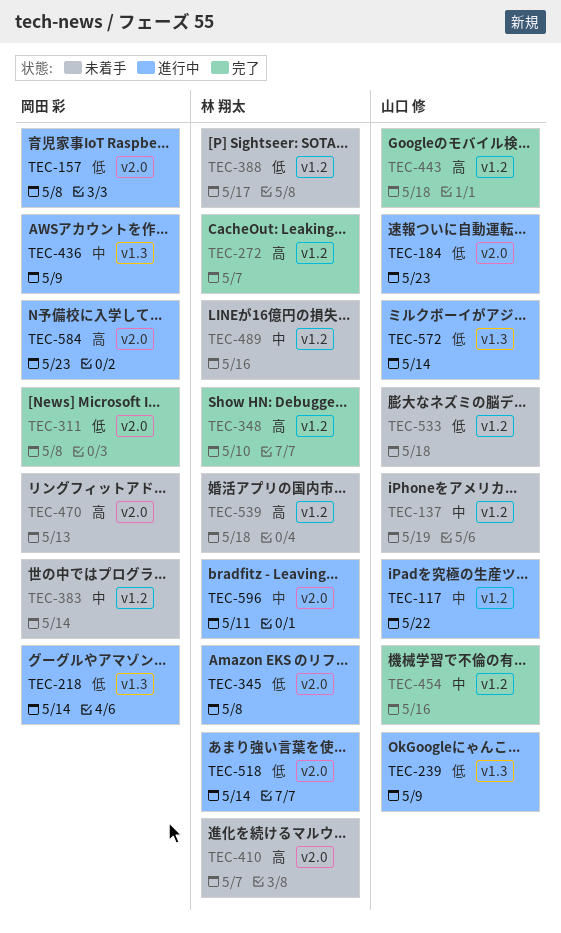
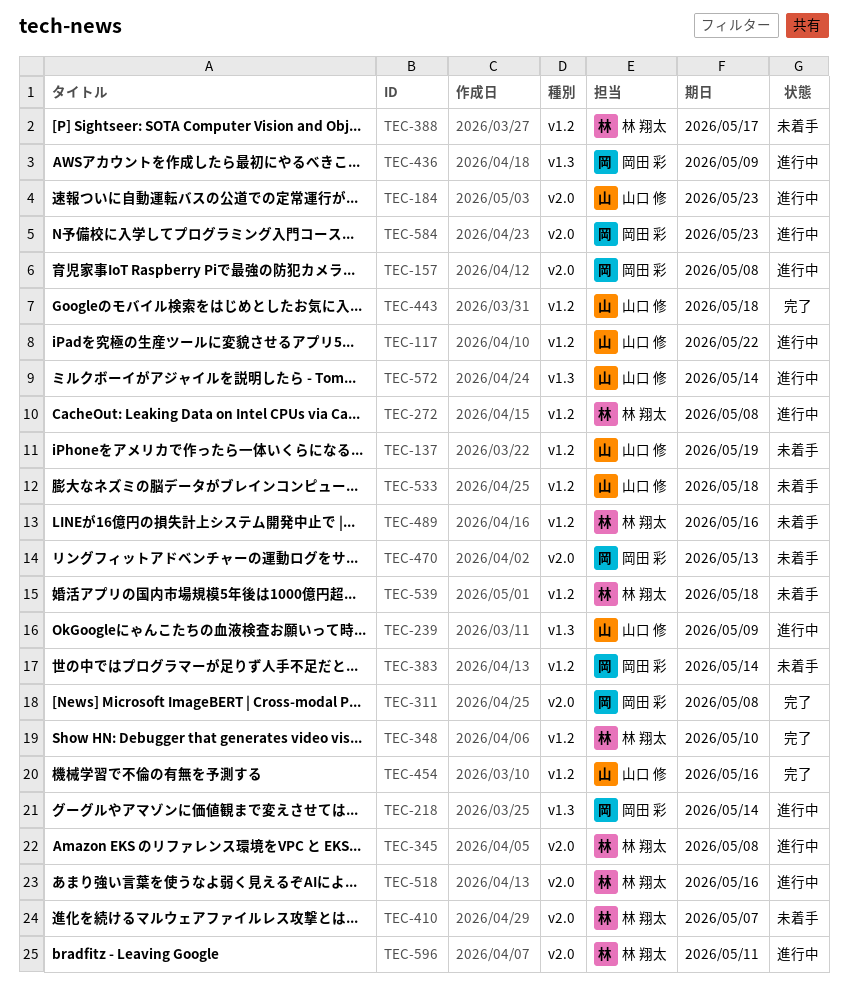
TEC-272, status: 完了 -> 進行中
TEC-272, due: May 7 -> May 8
TEC-518, due: May 14 -> May 16

